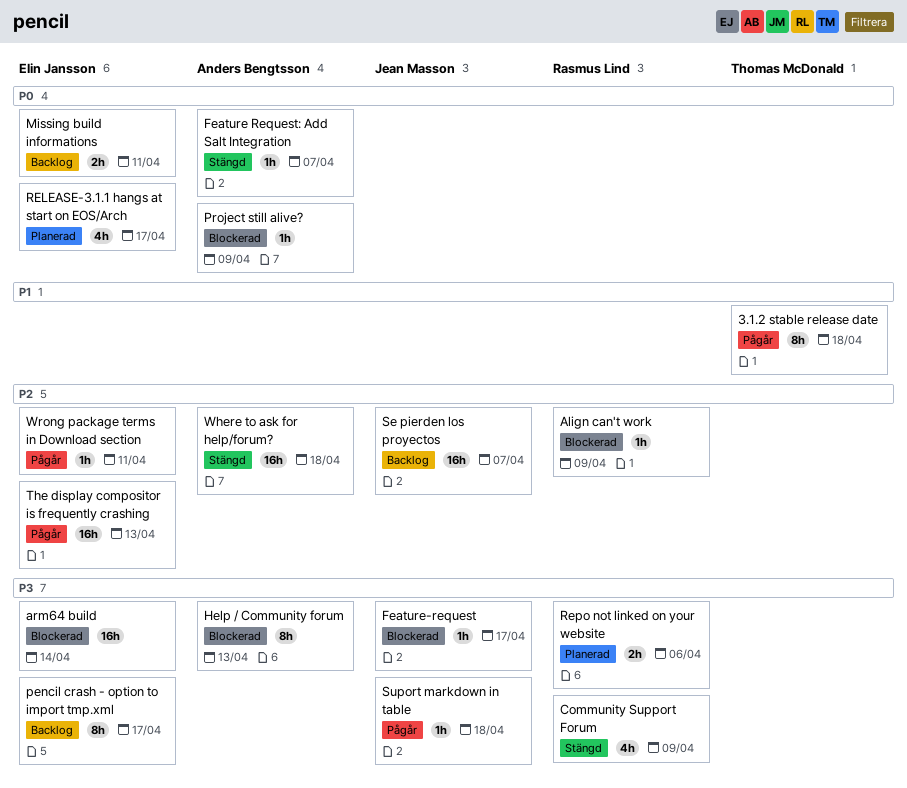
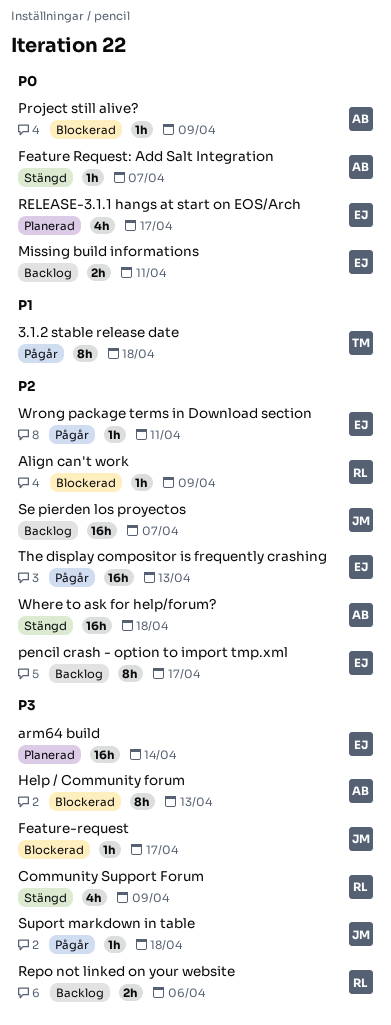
arm64 build, status: Blockerad -> Planerad
pencil crash - option to import tmp.xml, priority: P3 -> P2
Repo not linked on your website, status: Planerad -> Backlog

